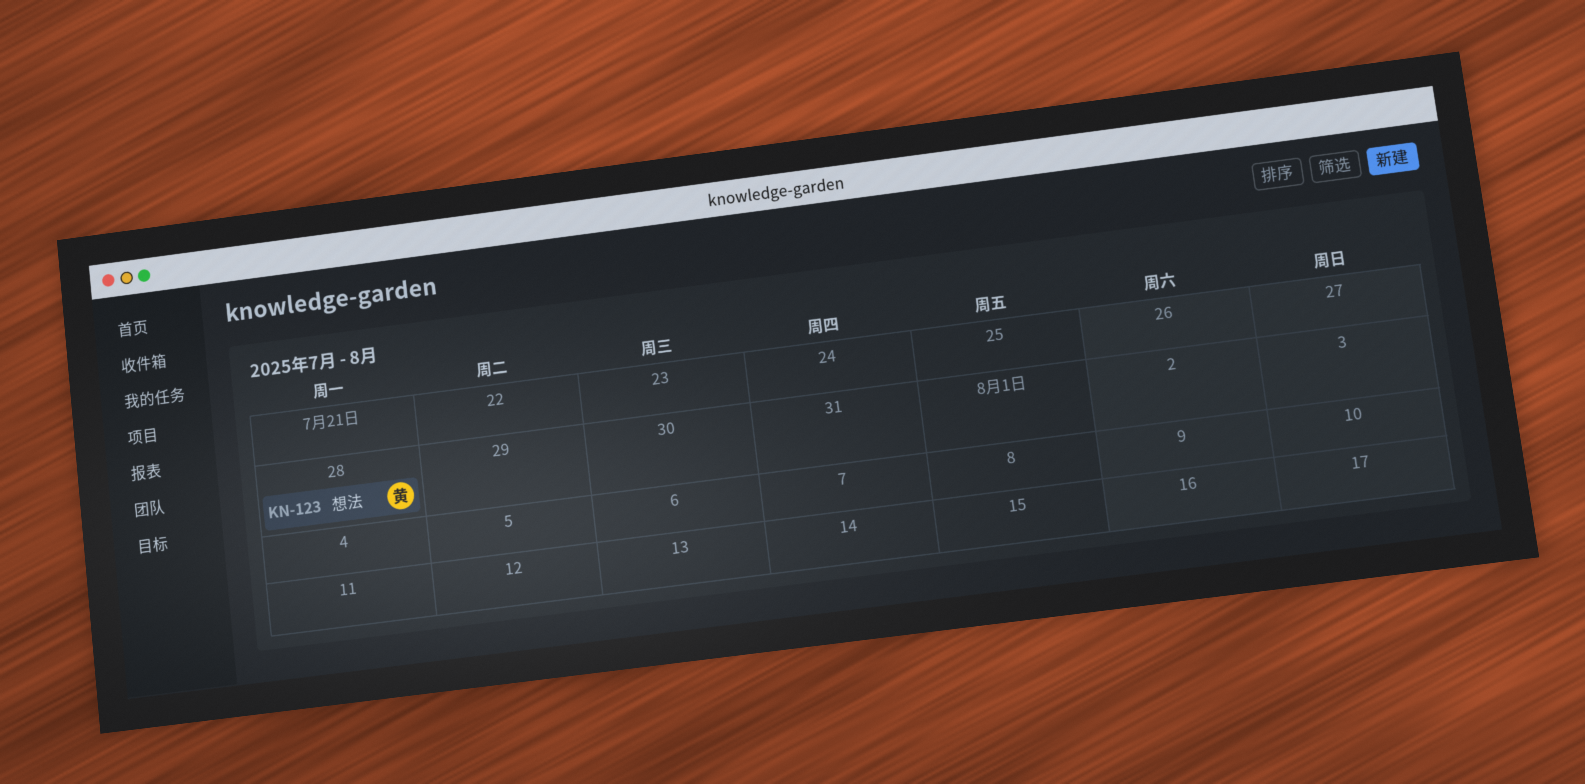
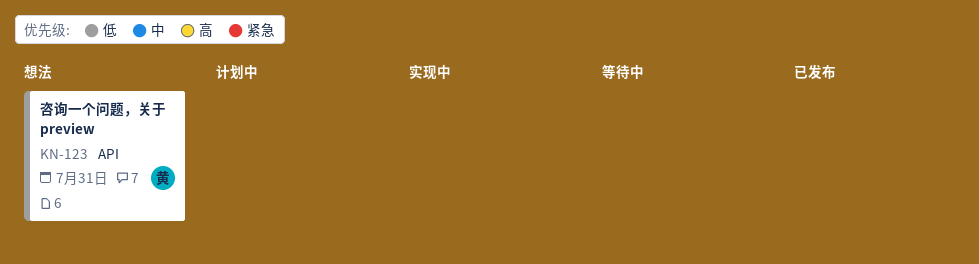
KN-123, due: Jul 28 -> Jul 31

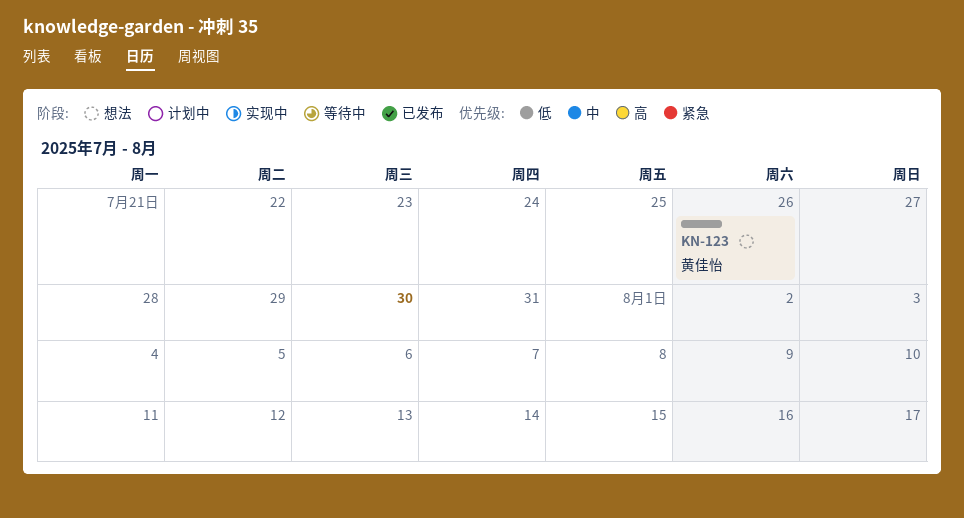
KN-123, due: Jul 31 -> Jul 26

